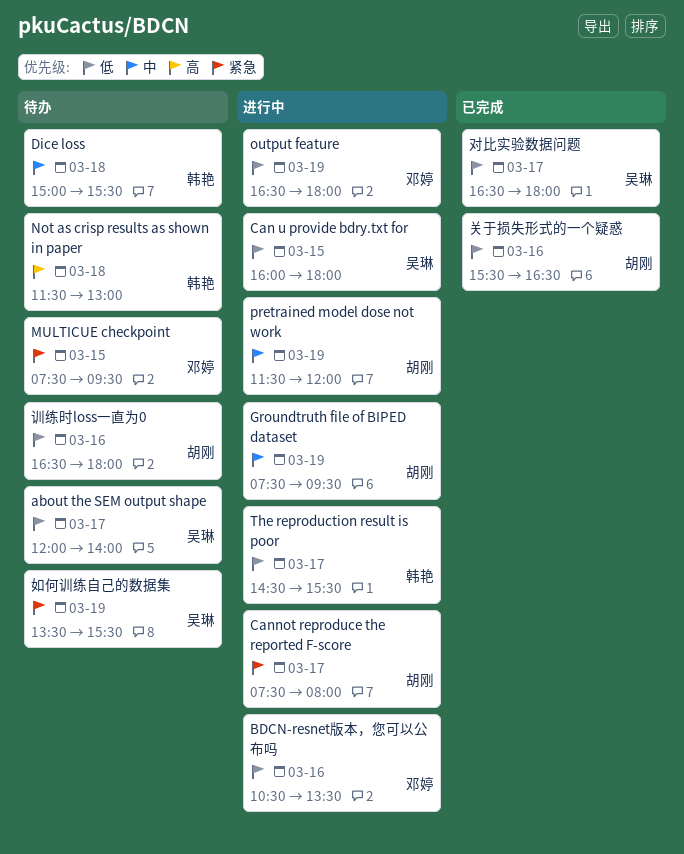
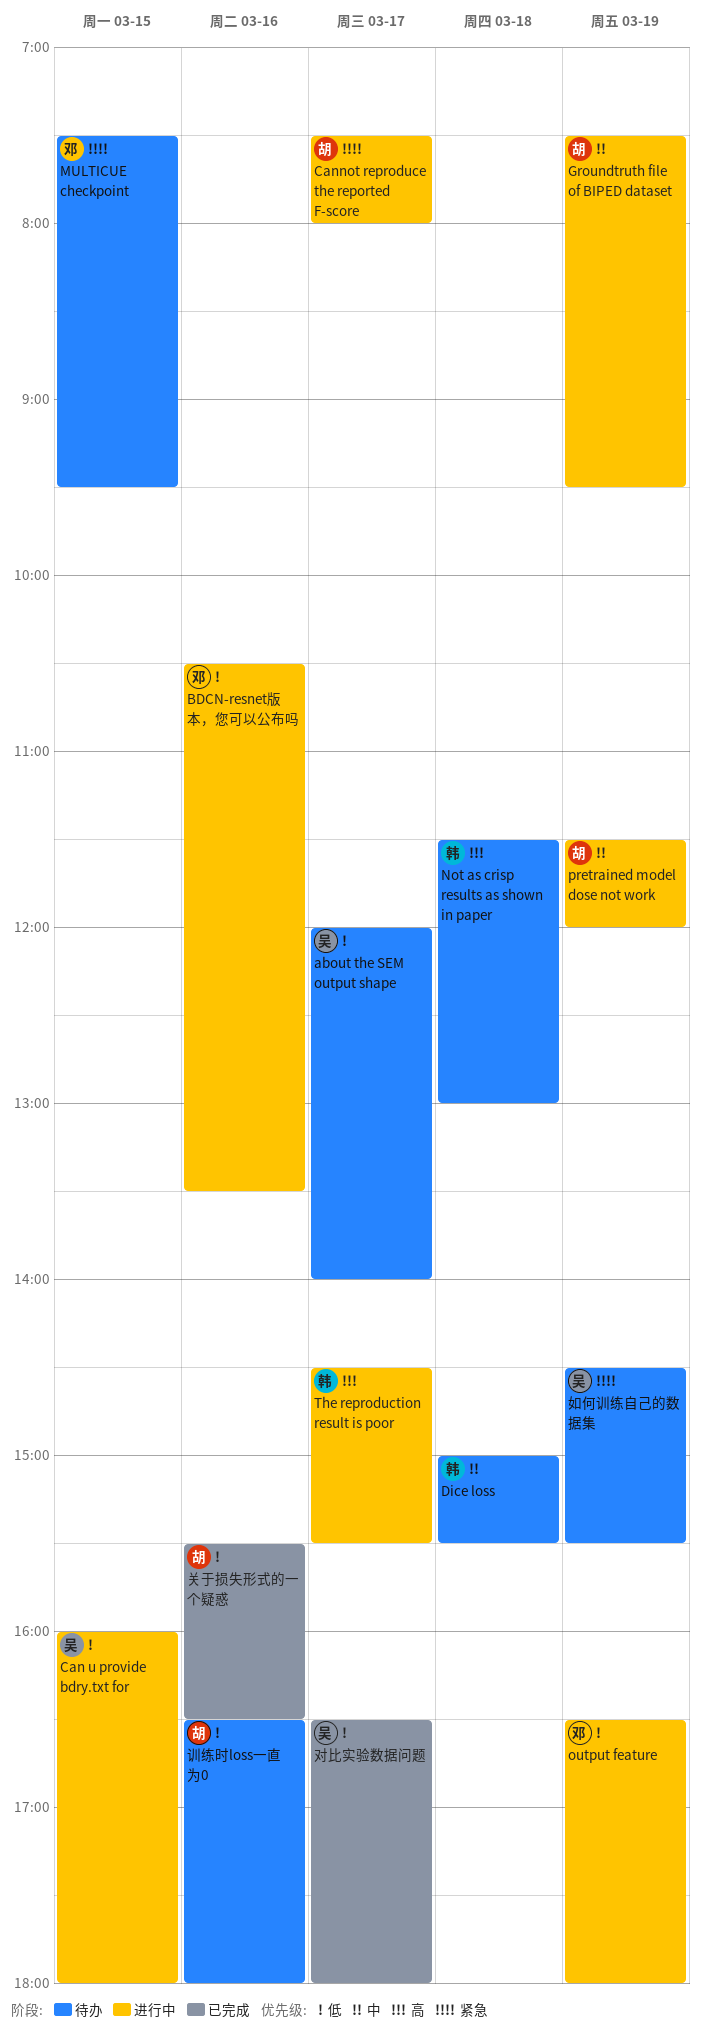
The reproduction result is poor, priority: 低 -> 高
如何训练自己的数据集, begins: 13:30 -> 14:30

